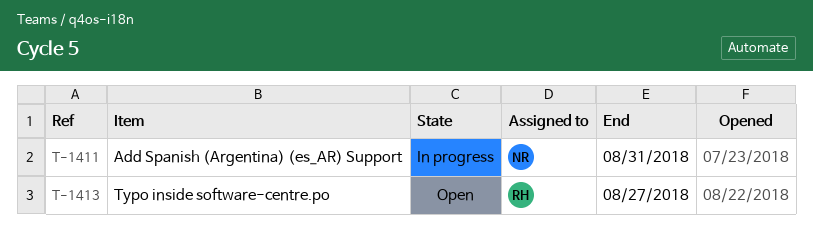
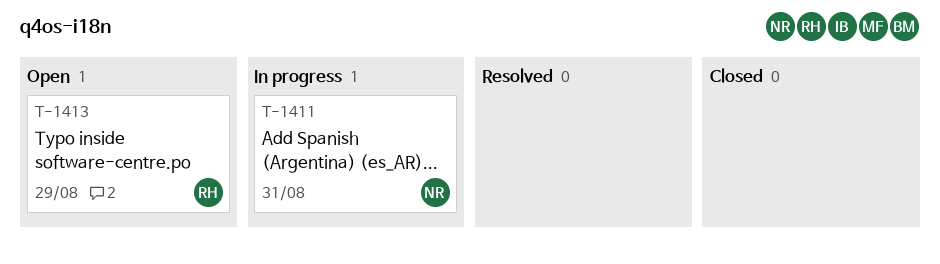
T-1413, due: Aug 27 -> Aug 29

